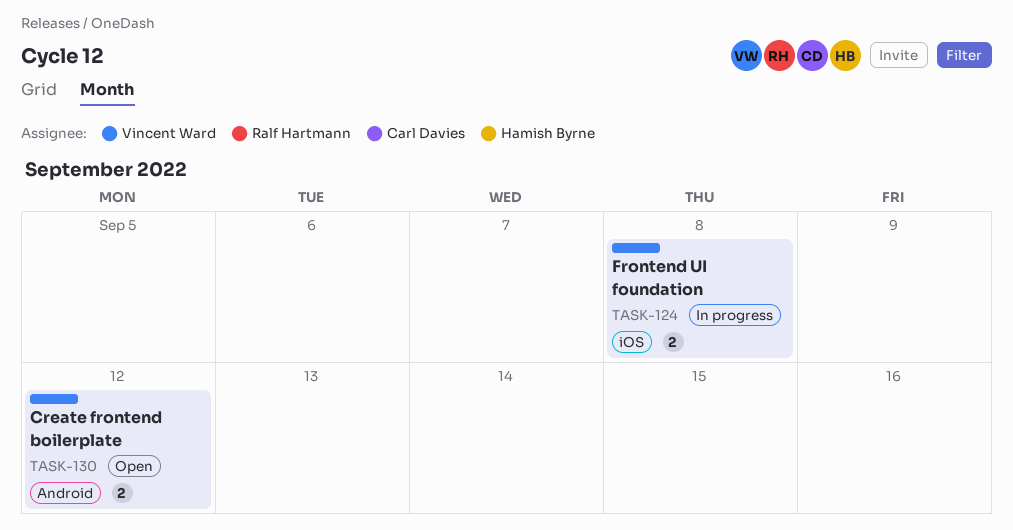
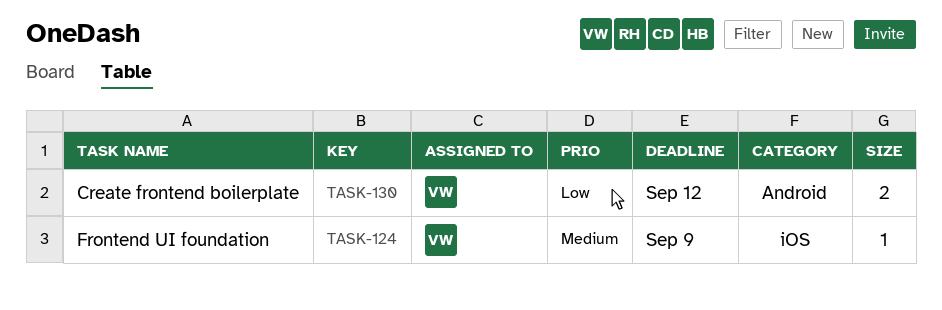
TASK-124, estimate: 2 -> 1
TASK-124, due: Sep 8 -> Sep 9

